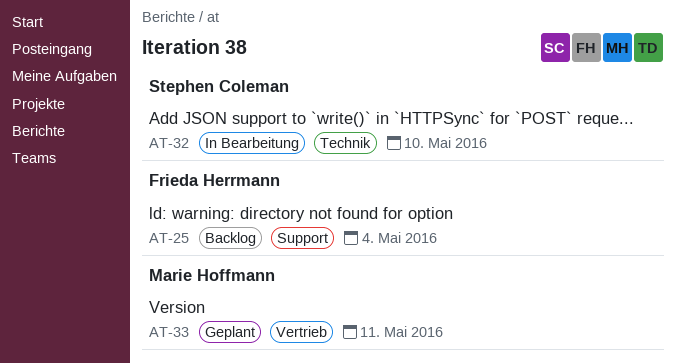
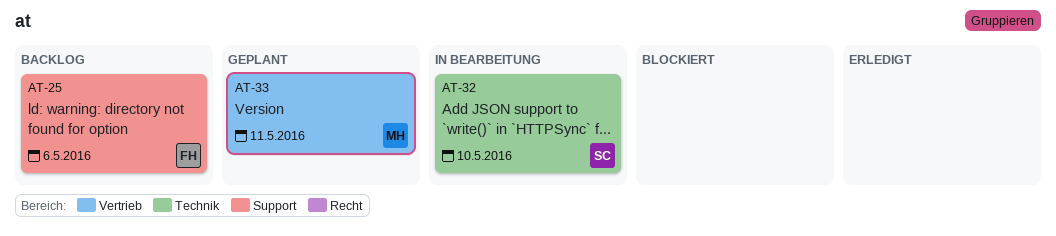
AT-25, due: May 4 -> May 6

